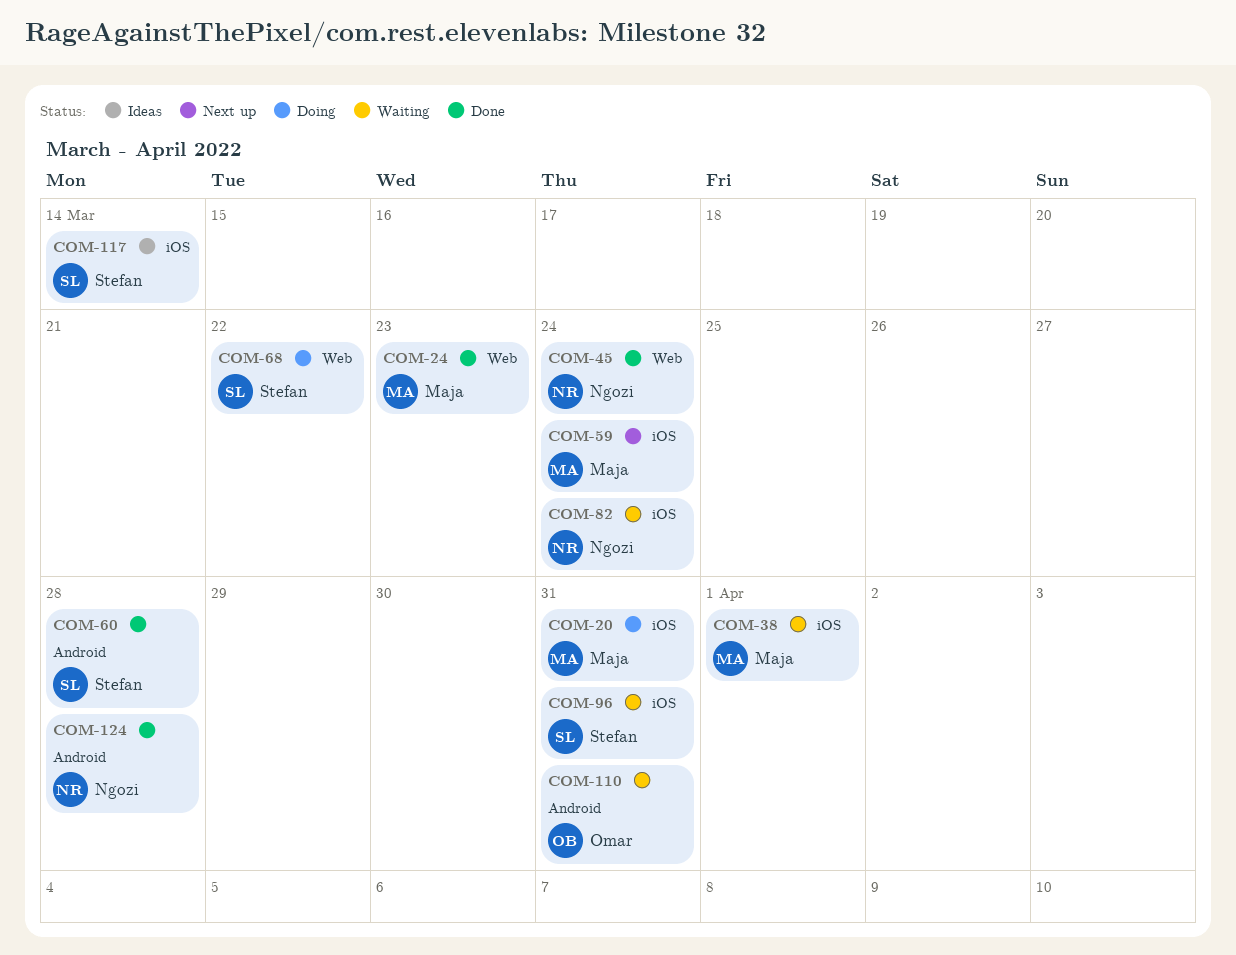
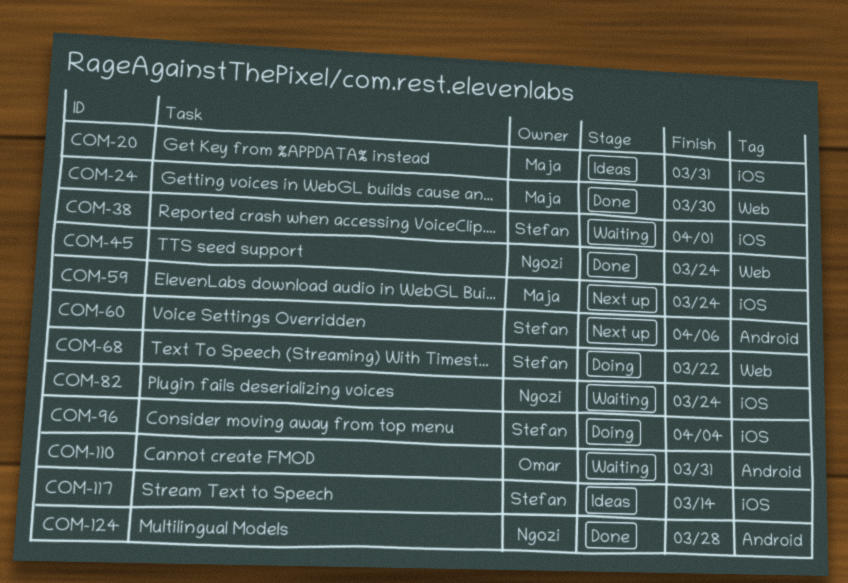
COM-20, status: Doing -> Ideas
COM-24, due: Mar 23 -> Mar 30
COM-38, owner: Maja -> Stefan
COM-60, status: Done -> Next up
COM-60, due: Mar 28 -> Apr 6
COM-96, status: Waiting -> Doing
COM-96, due: Mar 31 -> Apr 4

